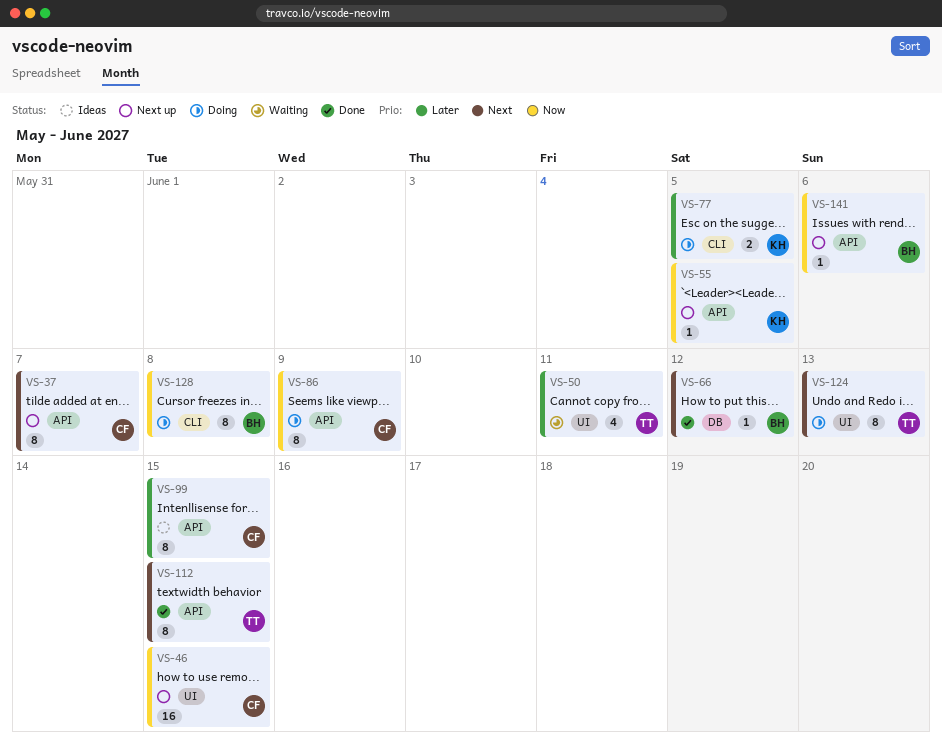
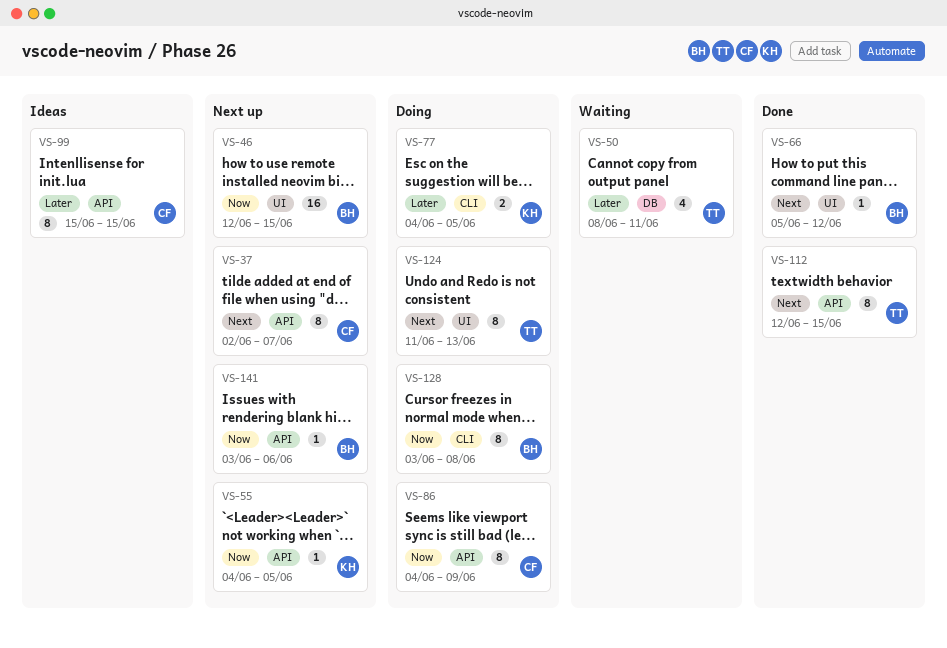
VS-46, owner: CF -> BH
VS-50, label: UI -> DB
VS-66, label: DB -> UI

